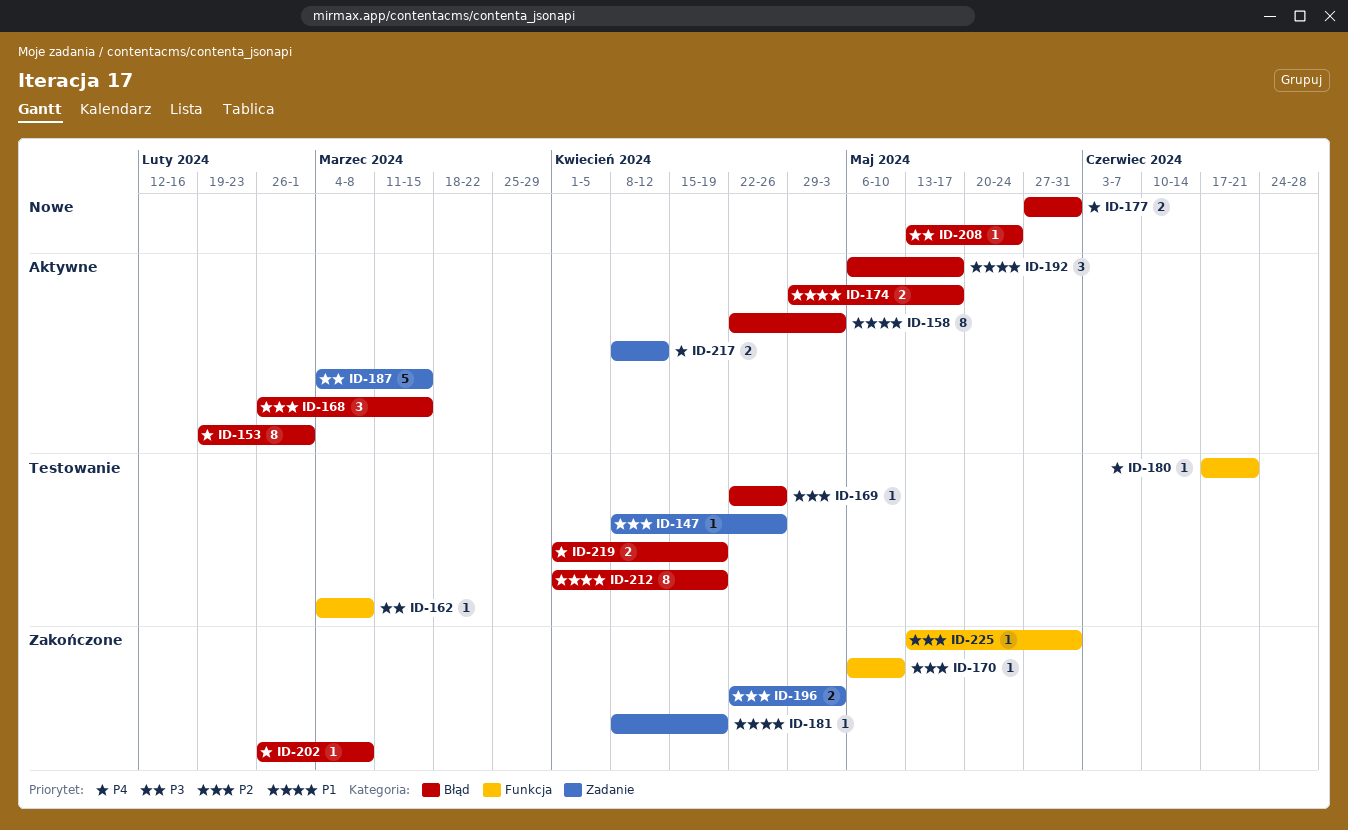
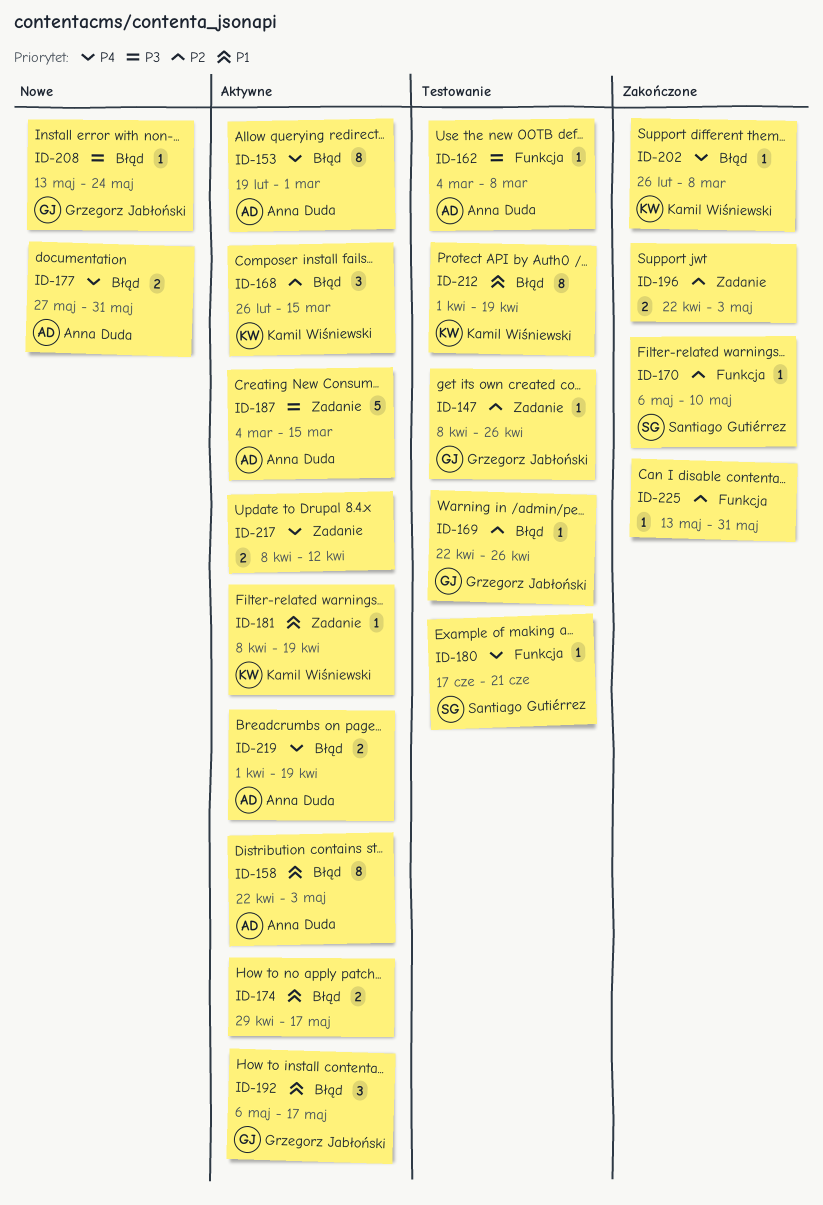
ID-181, status: Zakończone -> Aktywne
ID-219, status: Testowanie -> Aktywne

